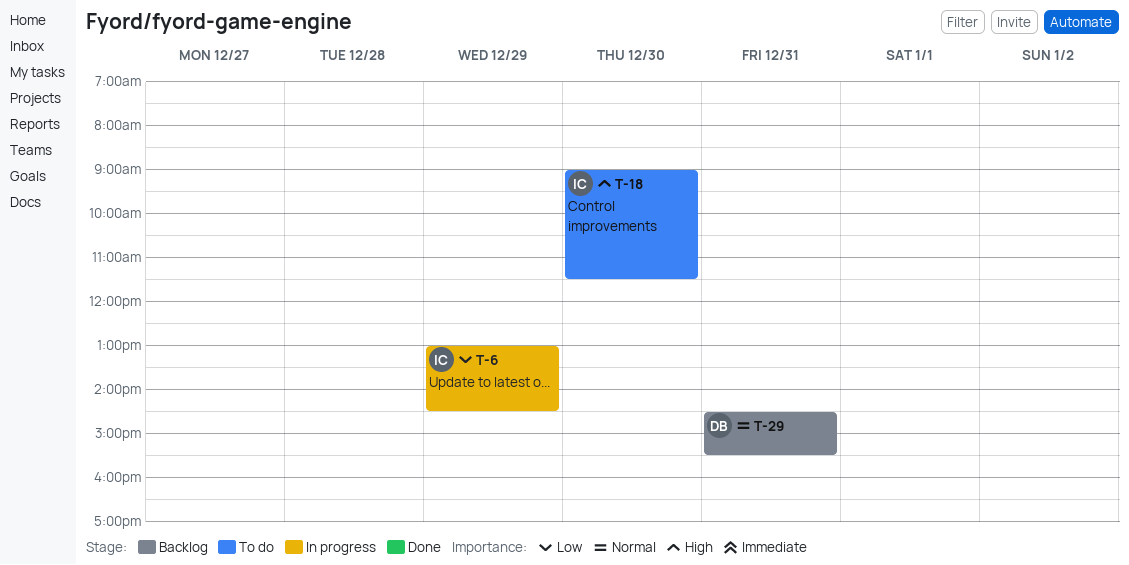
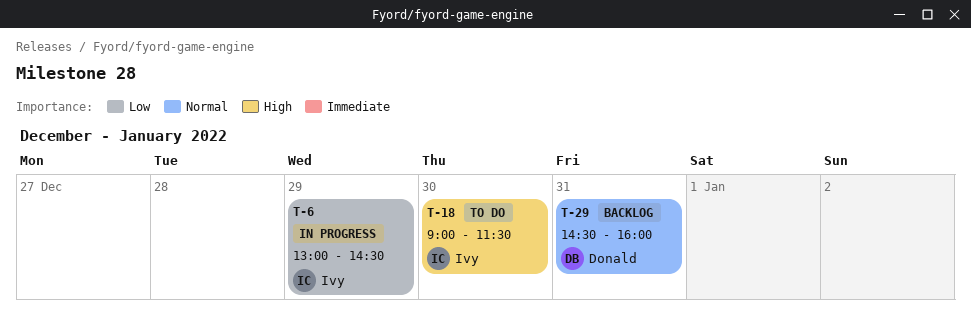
T-29, ends: 15:30 -> 16:00

